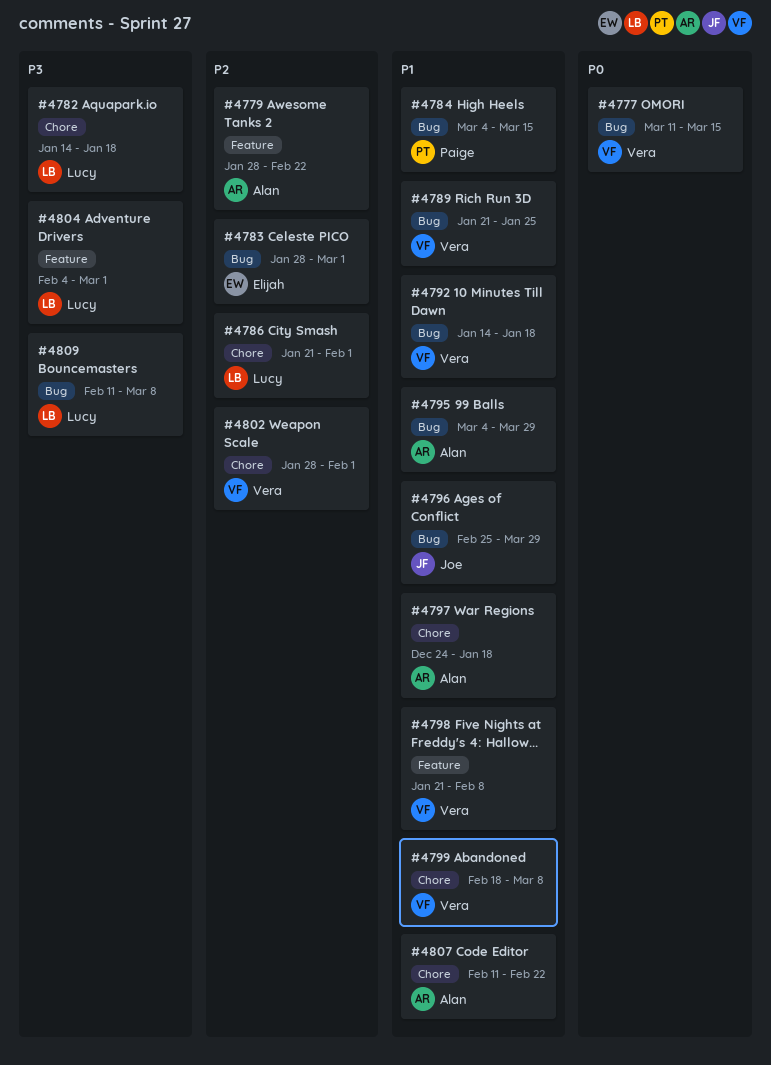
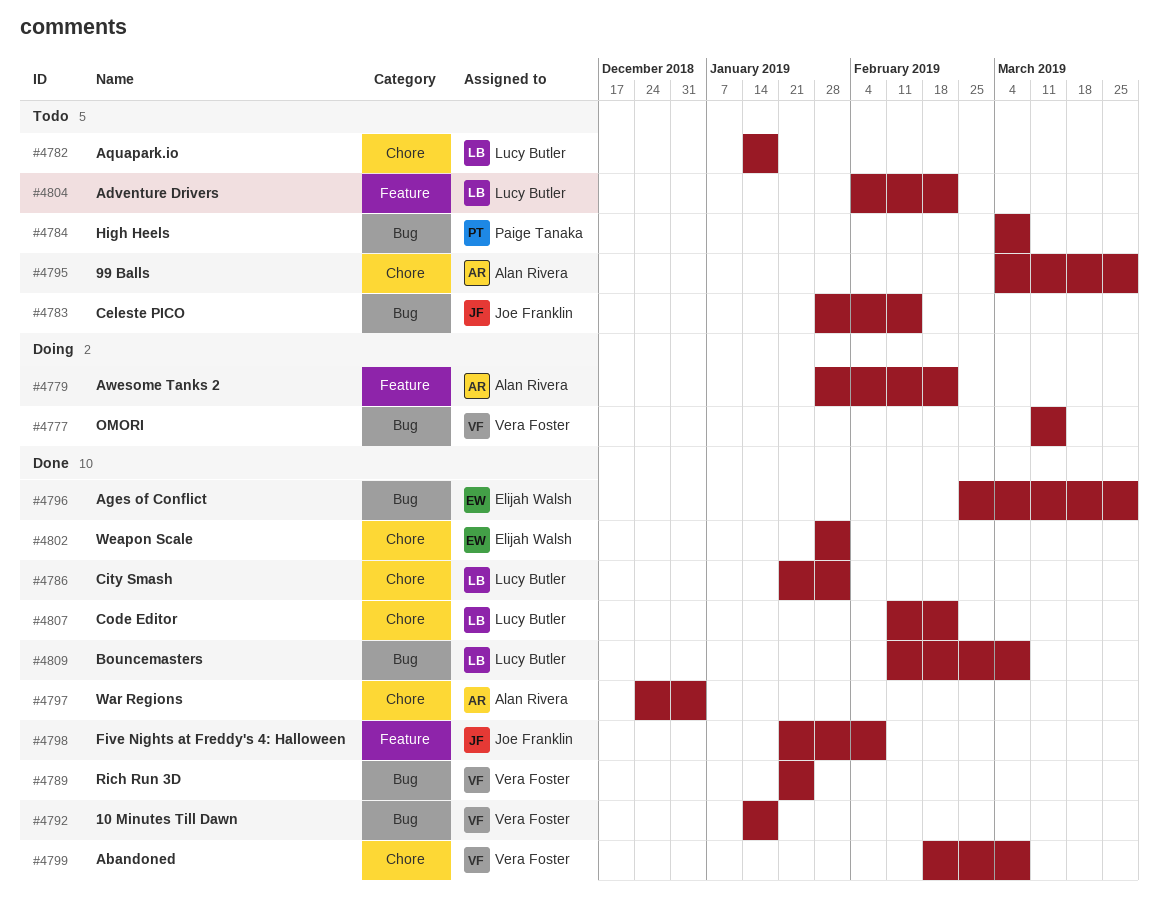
#4783, owner: Elijah Walsh -> Joe Franklin
#4783, due: Mar 1 -> Feb 15
#4784, due: Mar 15 -> Mar 8
#4795, label: Bug -> Chore
#4796, owner: Joe Franklin -> Elijah Walsh
#4797, due: Jan 18 -> Jan 4
#4798, owner: Vera Foster -> Joe Franklin
#4802, owner: Vera Foster -> Elijah Walsh
#4804, due: Mar 1 -> Feb 22
#4807, owner: Alan Rivera -> Lucy Butler

